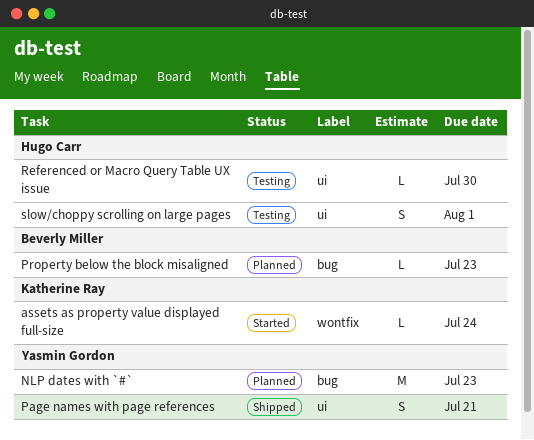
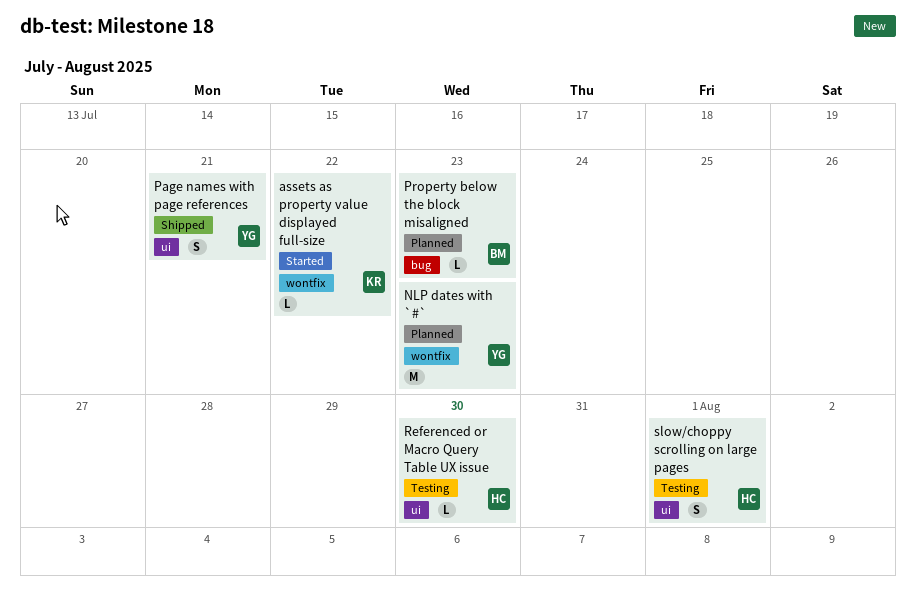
assets as property value displayed full-size, due: Jul 24 -> Jul 22
NLP dates with `#`, label: bug -> wontfix

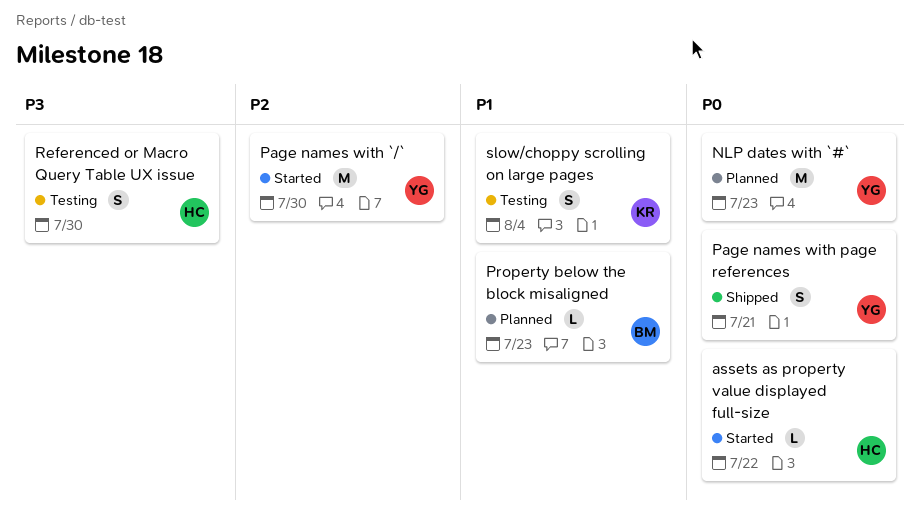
assets as property value displayed full-size, owner: KR -> HC
Page names with `/`: none -> present
Referenced or Macro Query Table UX issue, estimate: L -> S
slow/choppy scrolling on large pages, owner: HC -> KR
slow/choppy scrolling on large pages, due: Aug 1 -> Aug 4

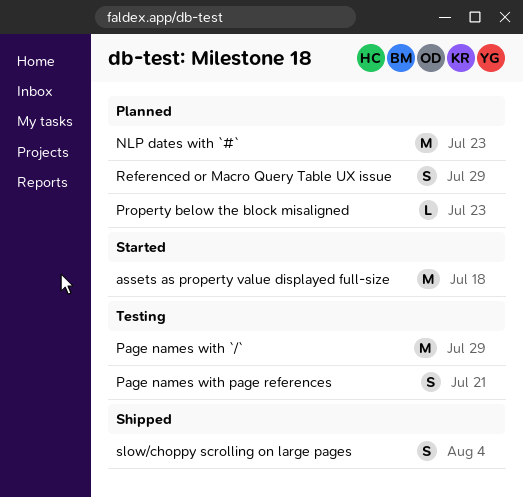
assets as property value displayed full-size, estimate: L -> M
assets as property value displayed full-size, due: Jul 22 -> Jul 18
Page names with `/`, status: Started -> Testing
Page names with `/`, due: Jul 30 -> Jul 29
Page names with page references, status: Shipped -> Testing
Referenced or Macro Query Table UX issue, status: Testing -> Planned
Referenced or Macro Query Table UX issue, due: Jul 30 -> Jul 29
slow/choppy scrolling on large pages, status: Testing -> Shipped

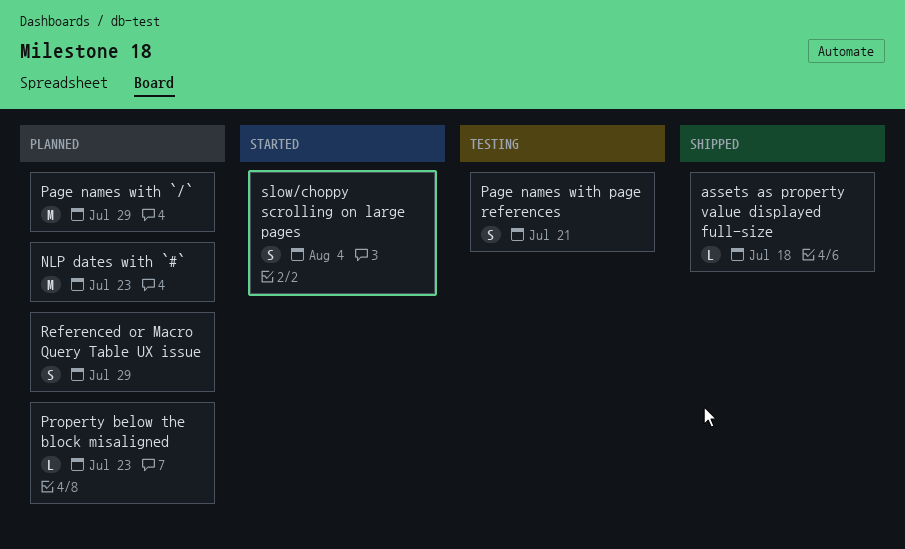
assets as property value displayed full-size, status: Started -> Shipped
assets as property value displayed full-size, estimate: M -> L
Page names with `/`, status: Testing -> Planned
slow/choppy scrolling on large pages, status: Shipped -> Started

